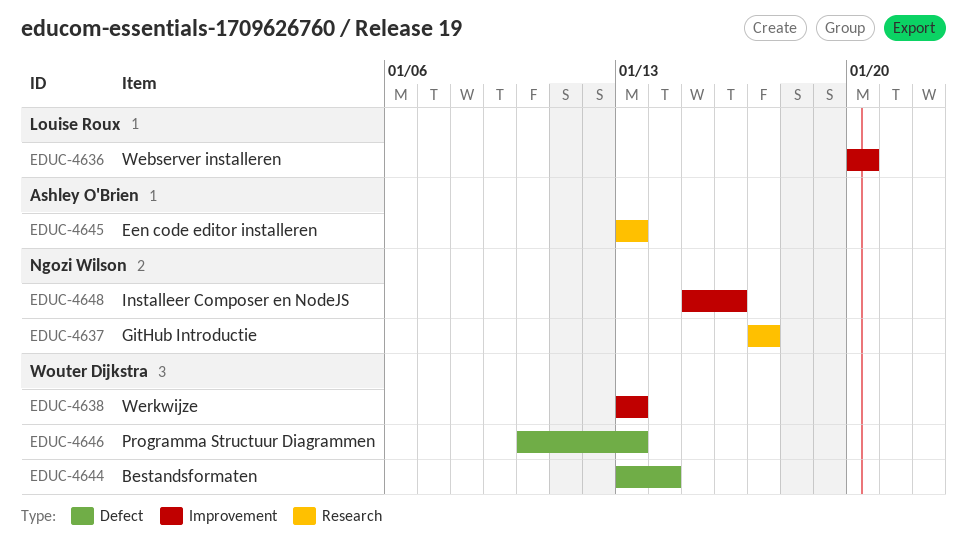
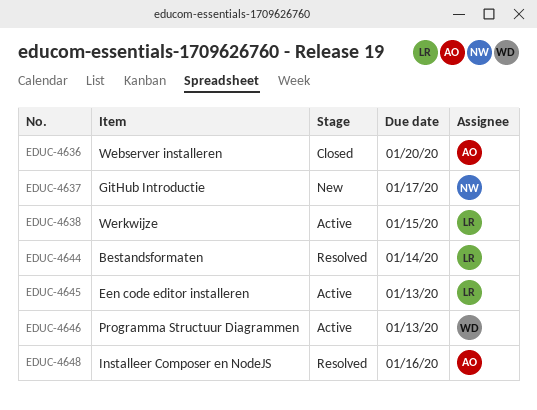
EDUC-4636, owner: Louise Roux -> Ashley O'Brien
EDUC-4638, owner: Wouter Dijkstra -> Louise Roux
EDUC-4638, due: Jan 13 -> Jan 15
EDUC-4644, owner: Wouter Dijkstra -> Louise Roux
EDUC-4645, owner: Ashley O'Brien -> Louise Roux
EDUC-4648, owner: Ngozi Wilson -> Ashley O'Brien

